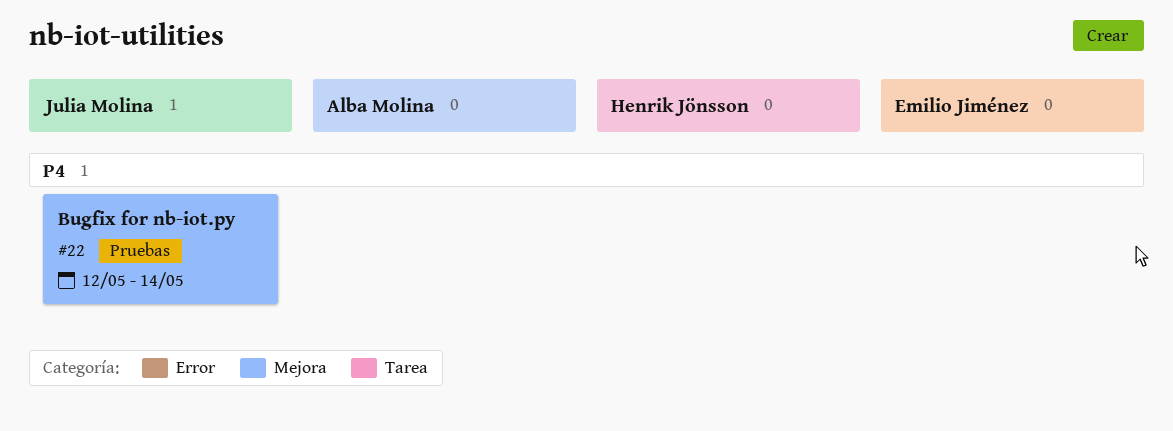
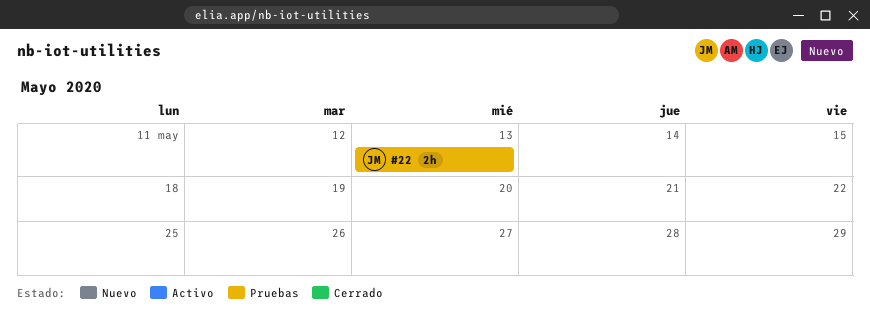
#22, start: May 12 -> May 13
#22, due: May 14 -> May 13

